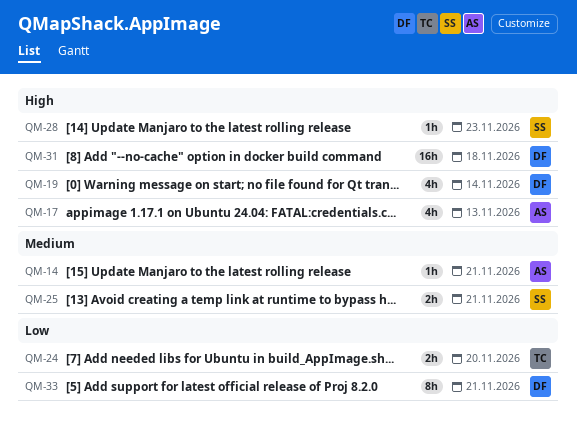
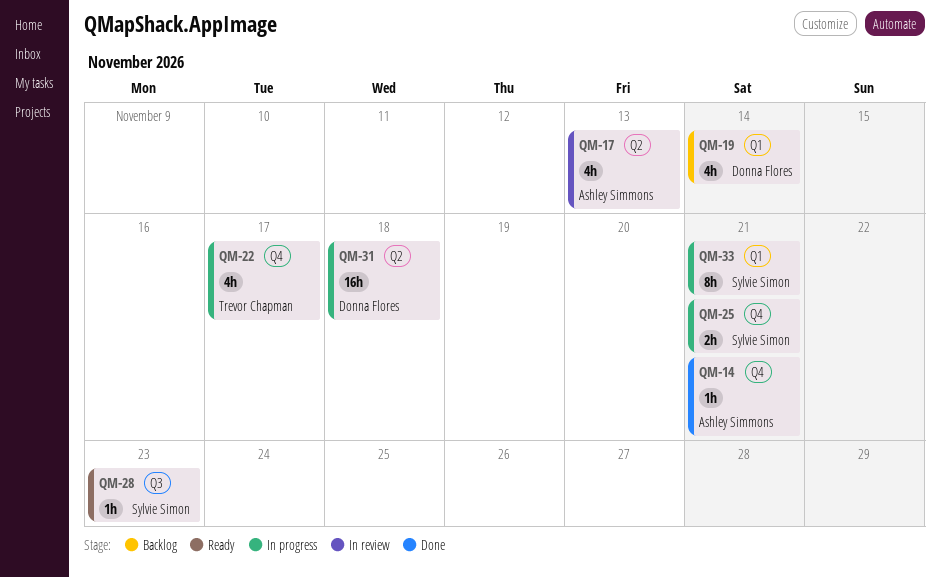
QM-22: none -> present
QM-24: present -> none
QM-33, owner: Donna Flores -> Sylvie Simon

